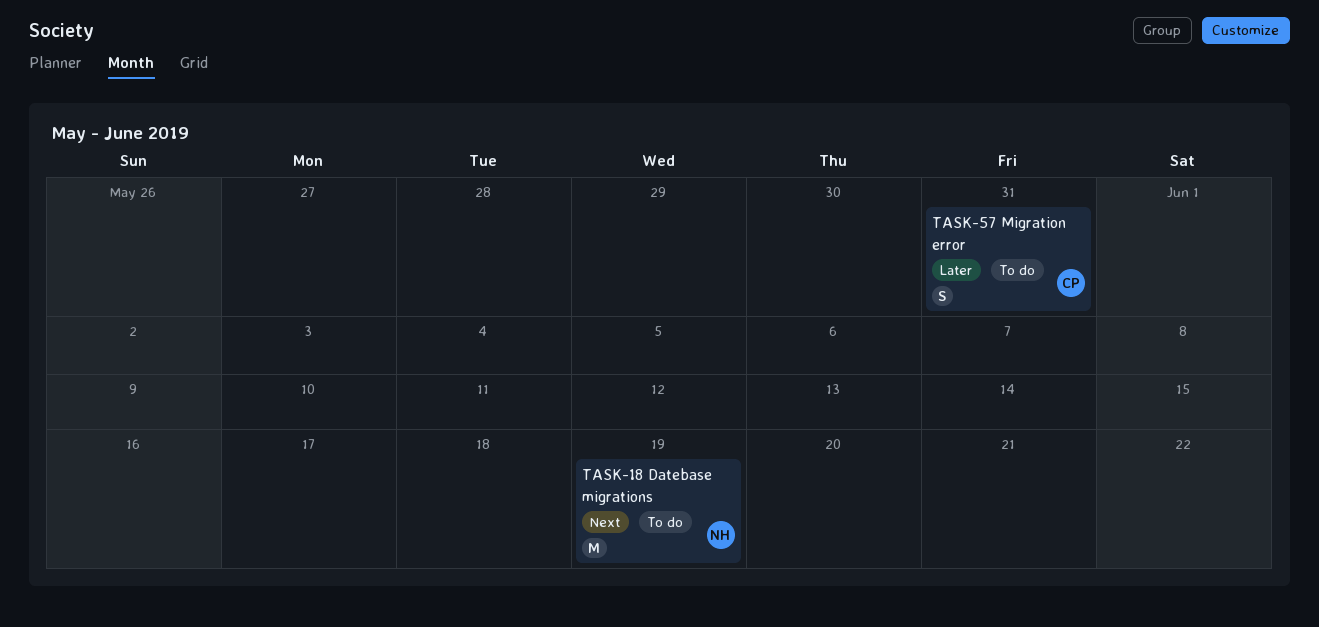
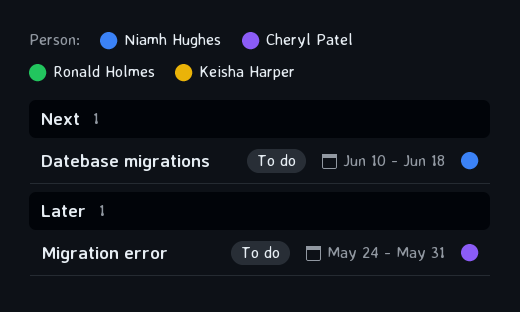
Datebase migrations, due: Jun 19 -> Jun 18

